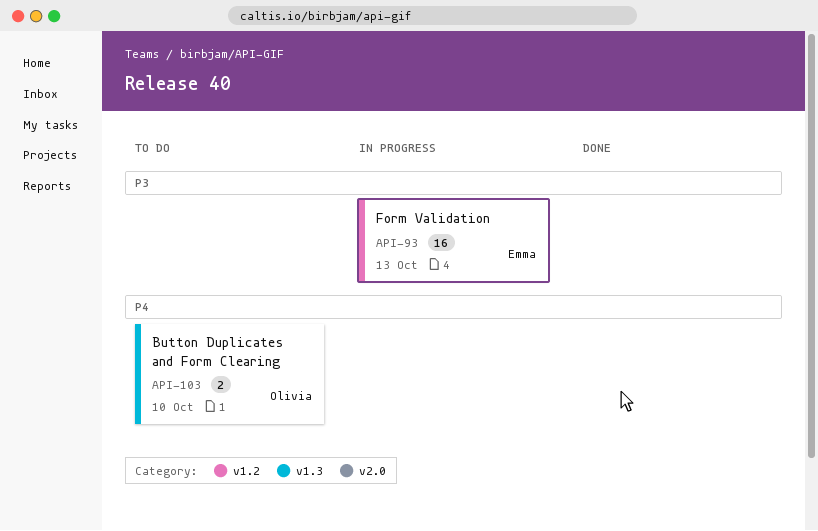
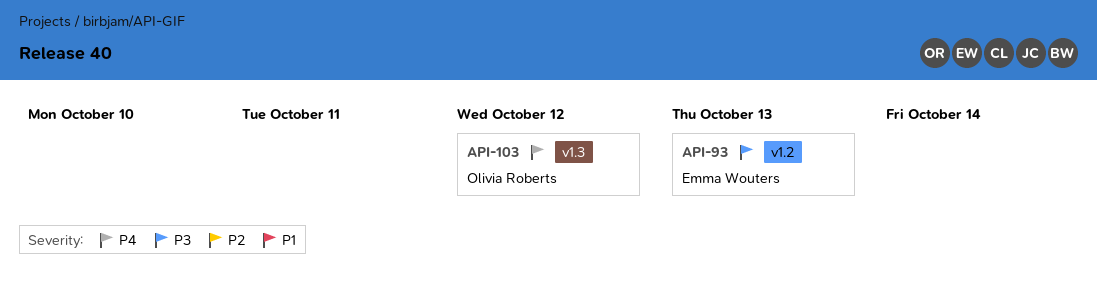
API-103, due: Oct 10 -> Oct 12

